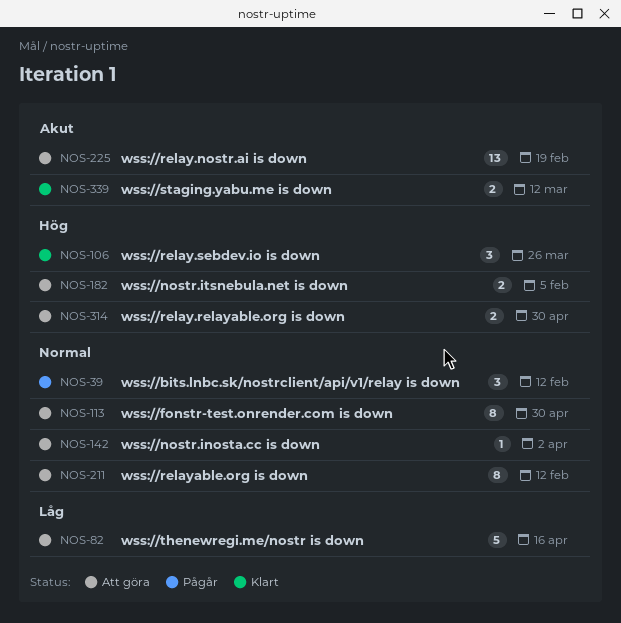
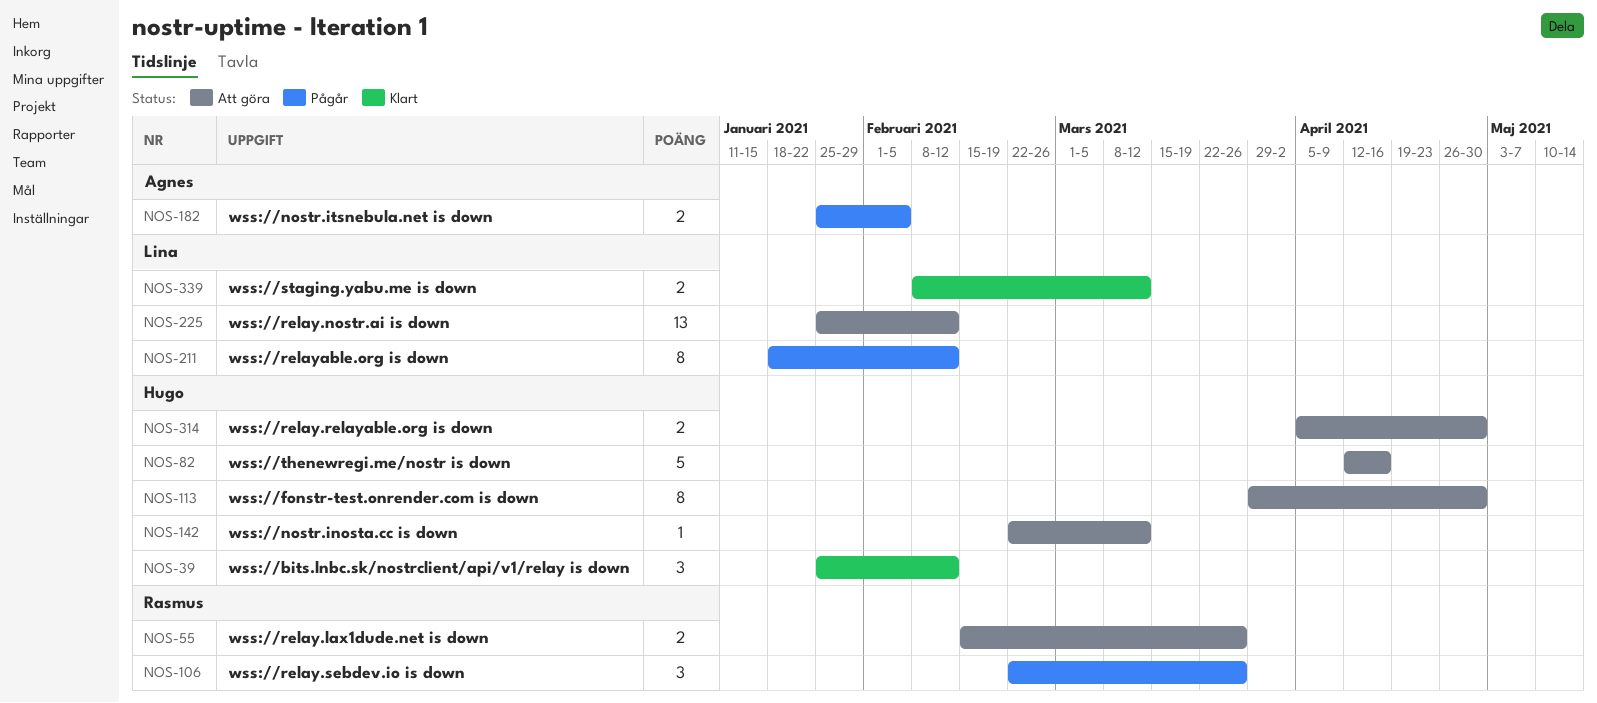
NOS-39, status: Pågår -> Klart
NOS-55: none -> present
NOS-106, status: Klart -> Pågår
NOS-142, due: Apr 2 -> Mar 12
NOS-182, status: Att göra -> Pågår
NOS-211, status: Att göra -> Pågår
NOS-225, due: Feb 19 -> Feb 12

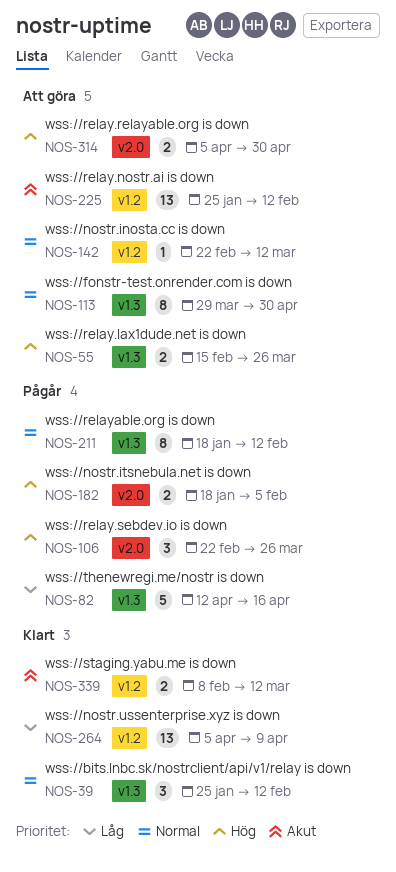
NOS-82, status: Att göra -> Pågår
NOS-182, start: Jan 25 -> Jan 18
NOS-264: none -> present

